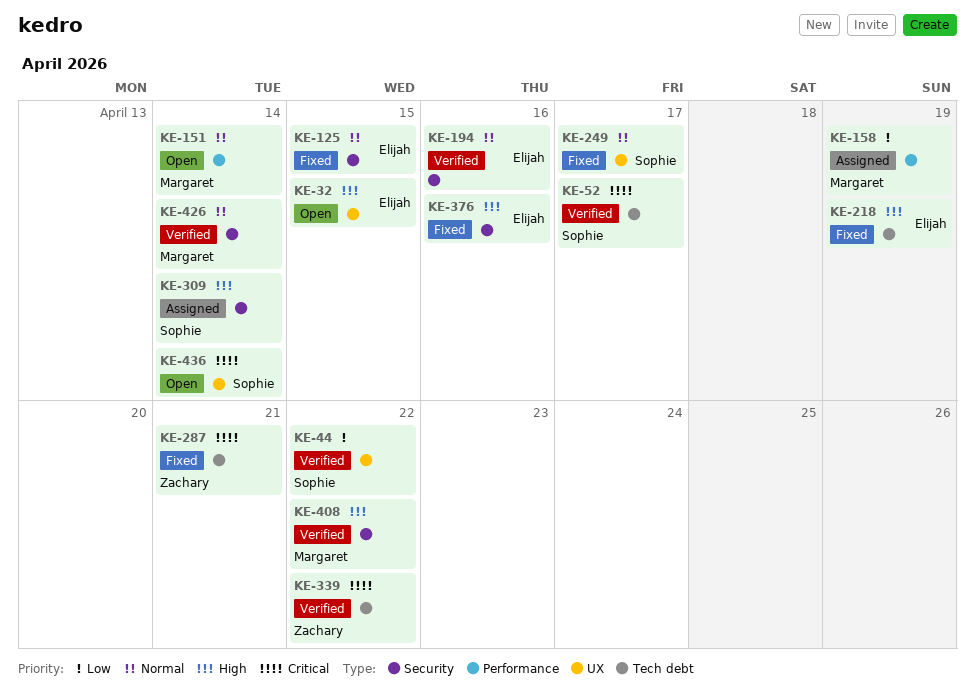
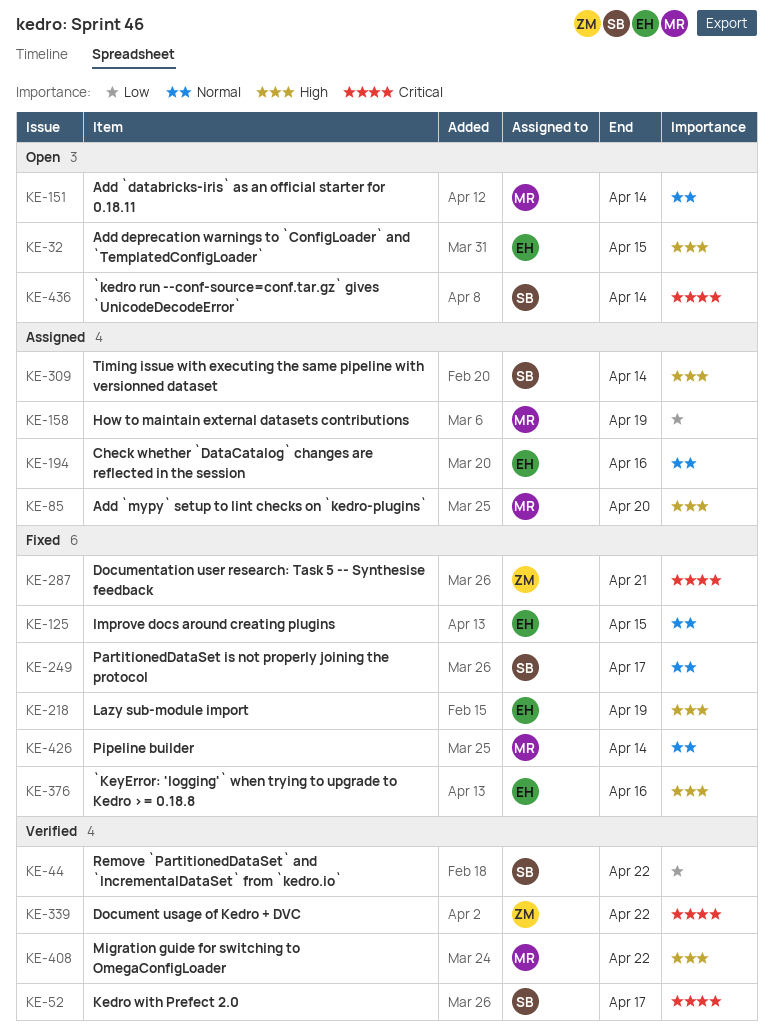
KE-85: none -> present
KE-194, status: Verified -> Assigned
KE-426, status: Verified -> Fixed

